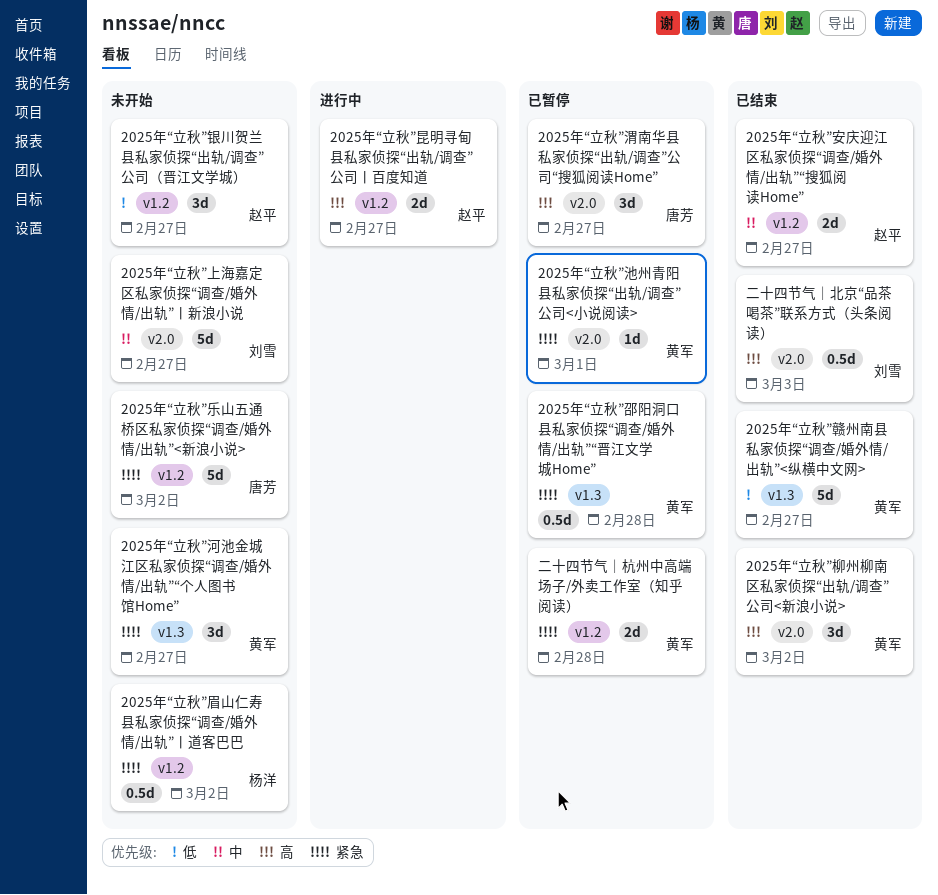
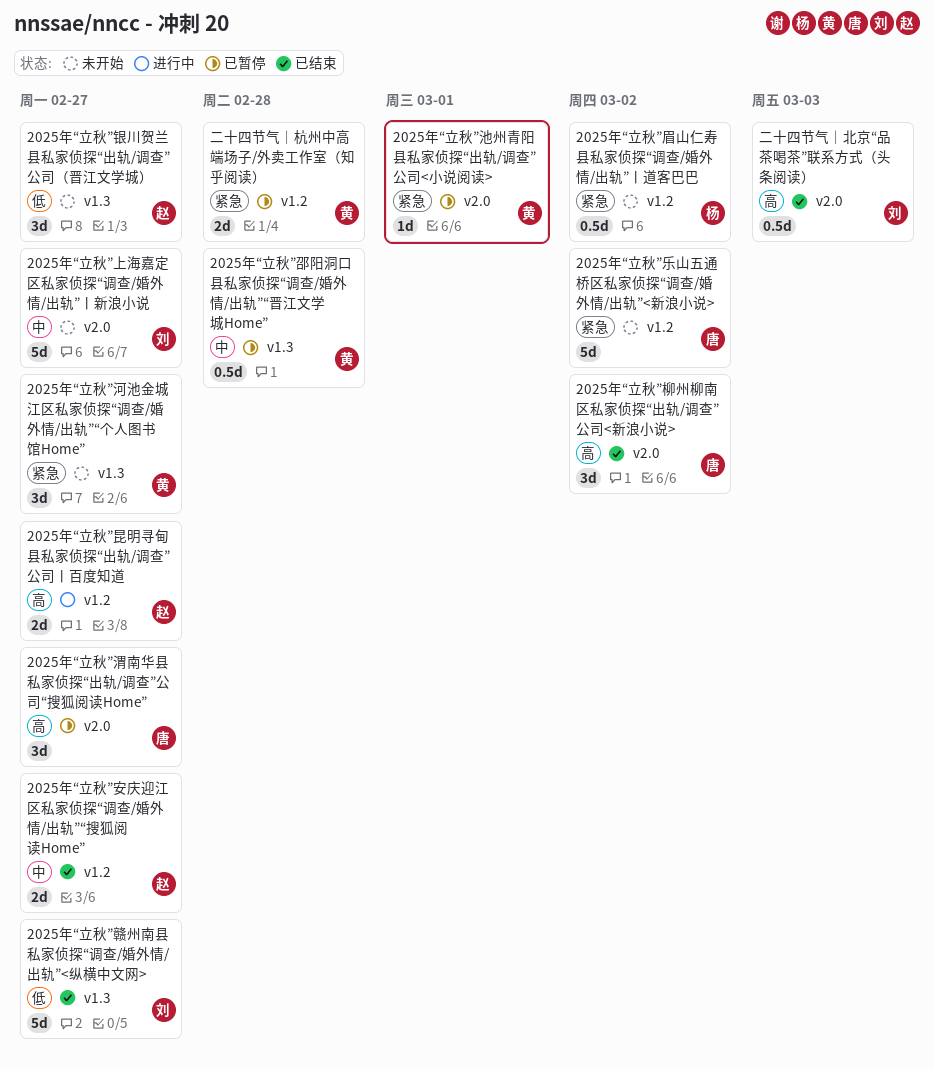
2025年“立秋”柳州柳南区私家侦探“出轨/调查”公司<新浪小说>, owner: 黄军 -> 唐芳
2025年“立秋”赣州南县私家侦探“调查/婚外情/出轨”<纵横中文网>, owner: 黄军 -> 刘雪
2025年“立秋”邵阳洞口县私家侦探“调查/婚外情/出轨”“晋江文学城Home”, priority: 紧急 -> 中
2025年“立秋”银川贺兰县私家侦探“出轨/调查”公司（晋江文学城）, label: v1.2 -> v1.3

